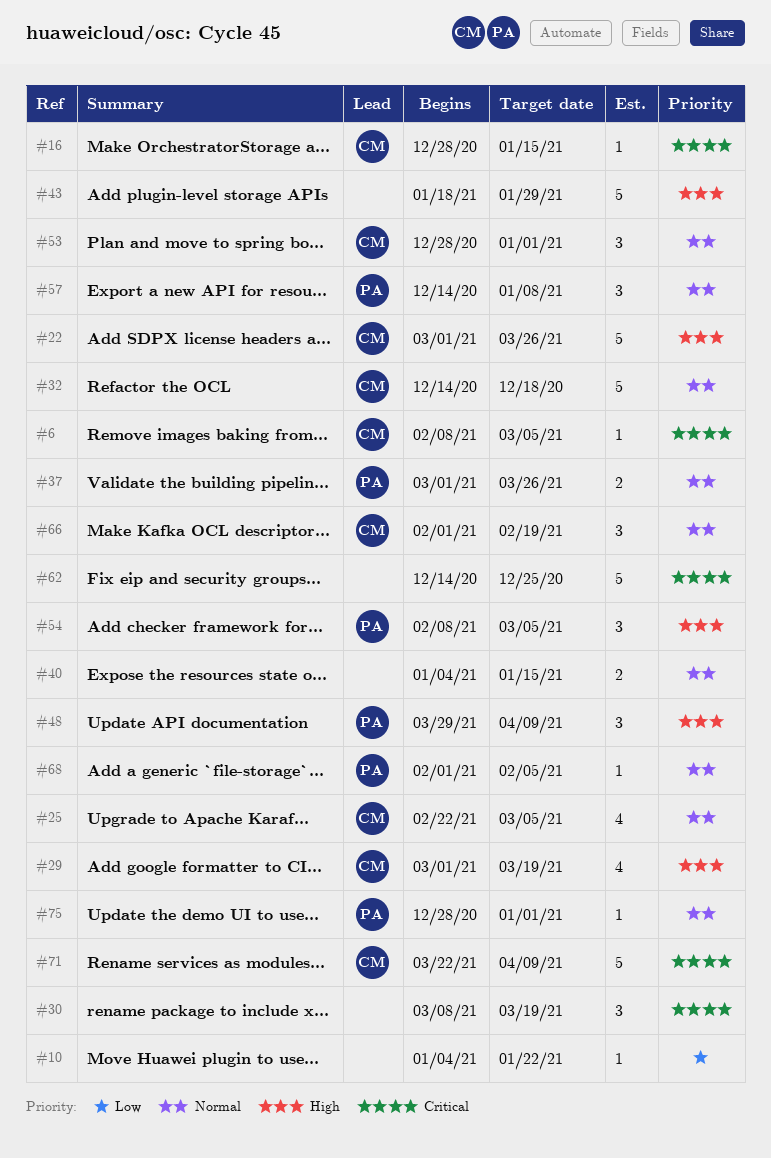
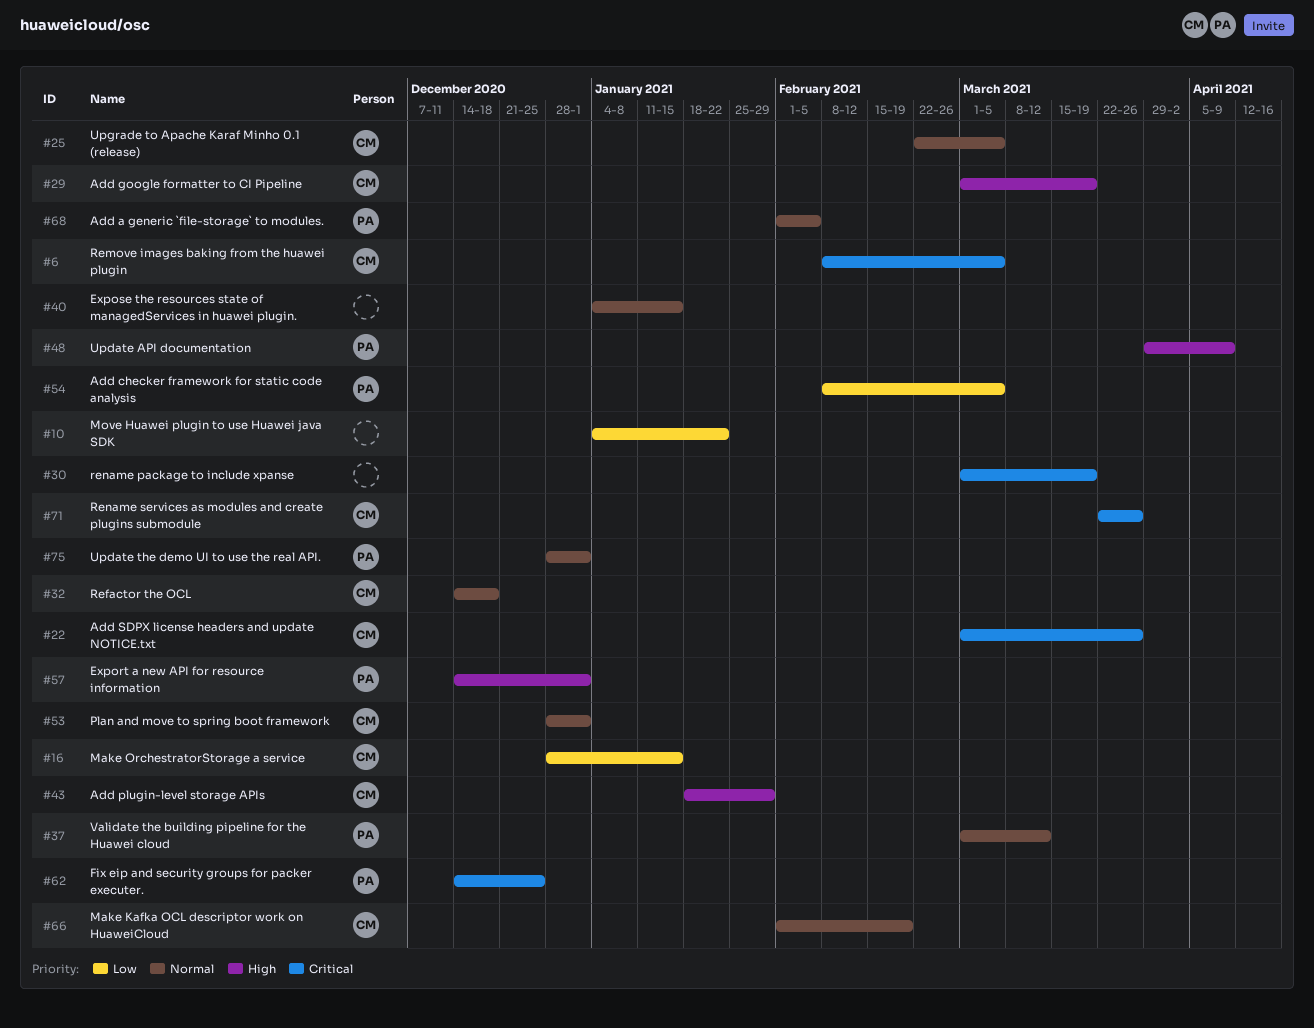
#16, priority: Critical -> Low
#22, priority: High -> Critical
#30, start: Mar 8 -> Mar 1
#37, due: Mar 26 -> Mar 12
#43, owner: none -> CM
#54, priority: High -> Low
#57, priority: Normal -> High
#57, due: Jan 8 -> Jan 1
#62, owner: none -> PA
#71, due: Apr 9 -> Mar 26

